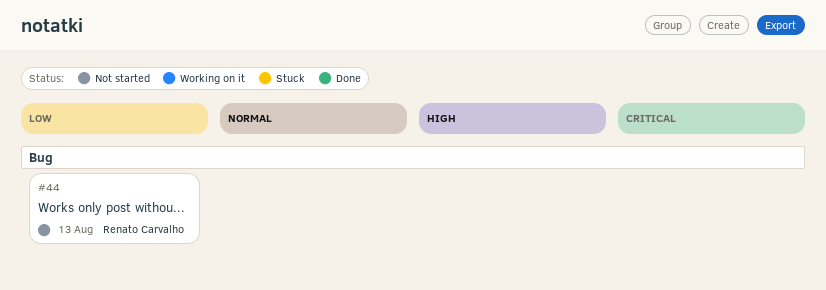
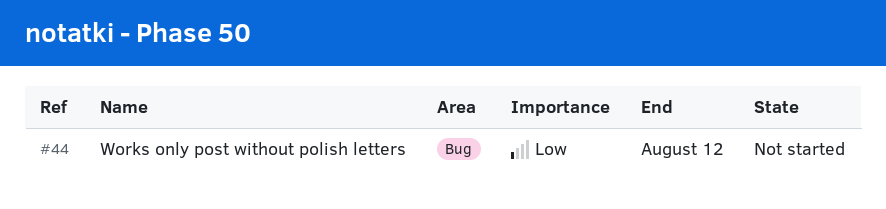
#44, due: Aug 13 -> Aug 12

